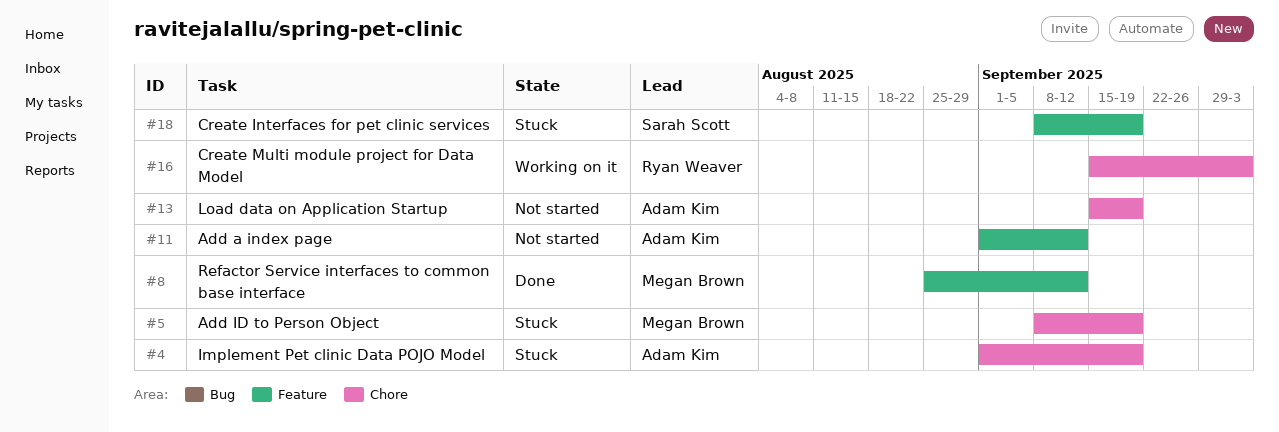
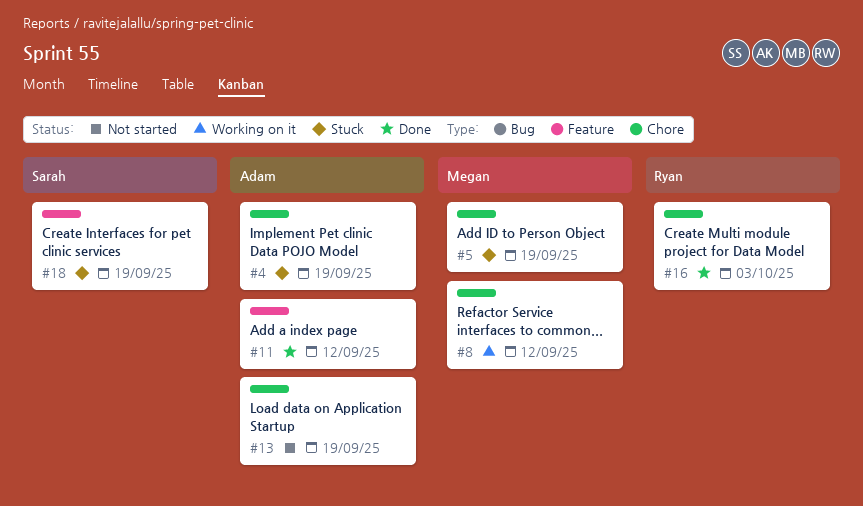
#8, status: Done -> Working on it
#8, label: Feature -> Chore
#11, status: Not started -> Done
#16, status: Working on it -> Done

